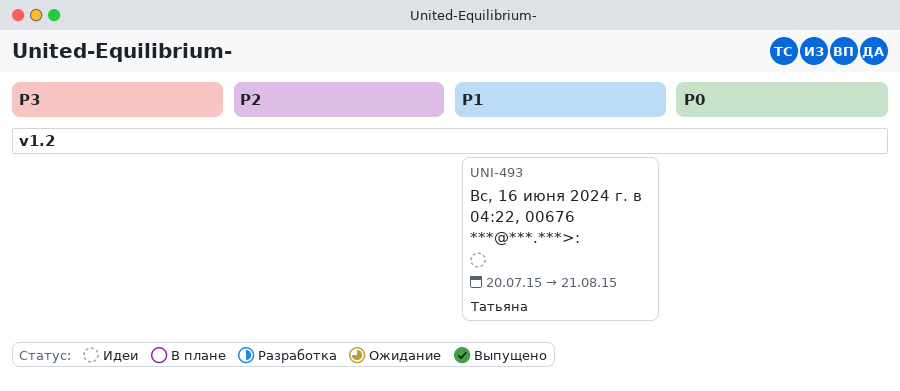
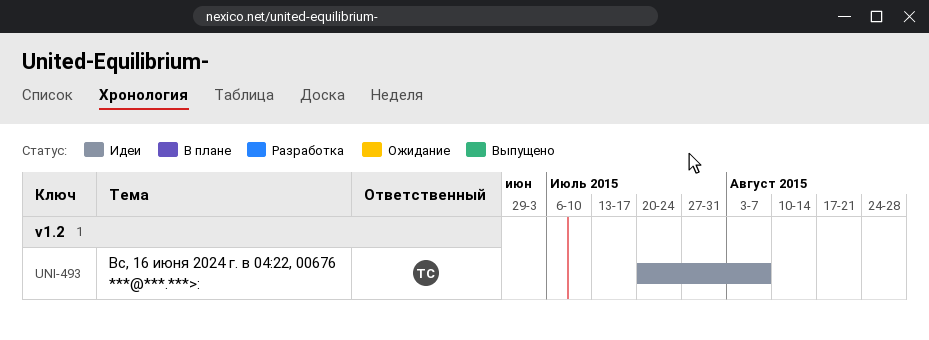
UNI-493, due: Aug 21 -> Aug 7

